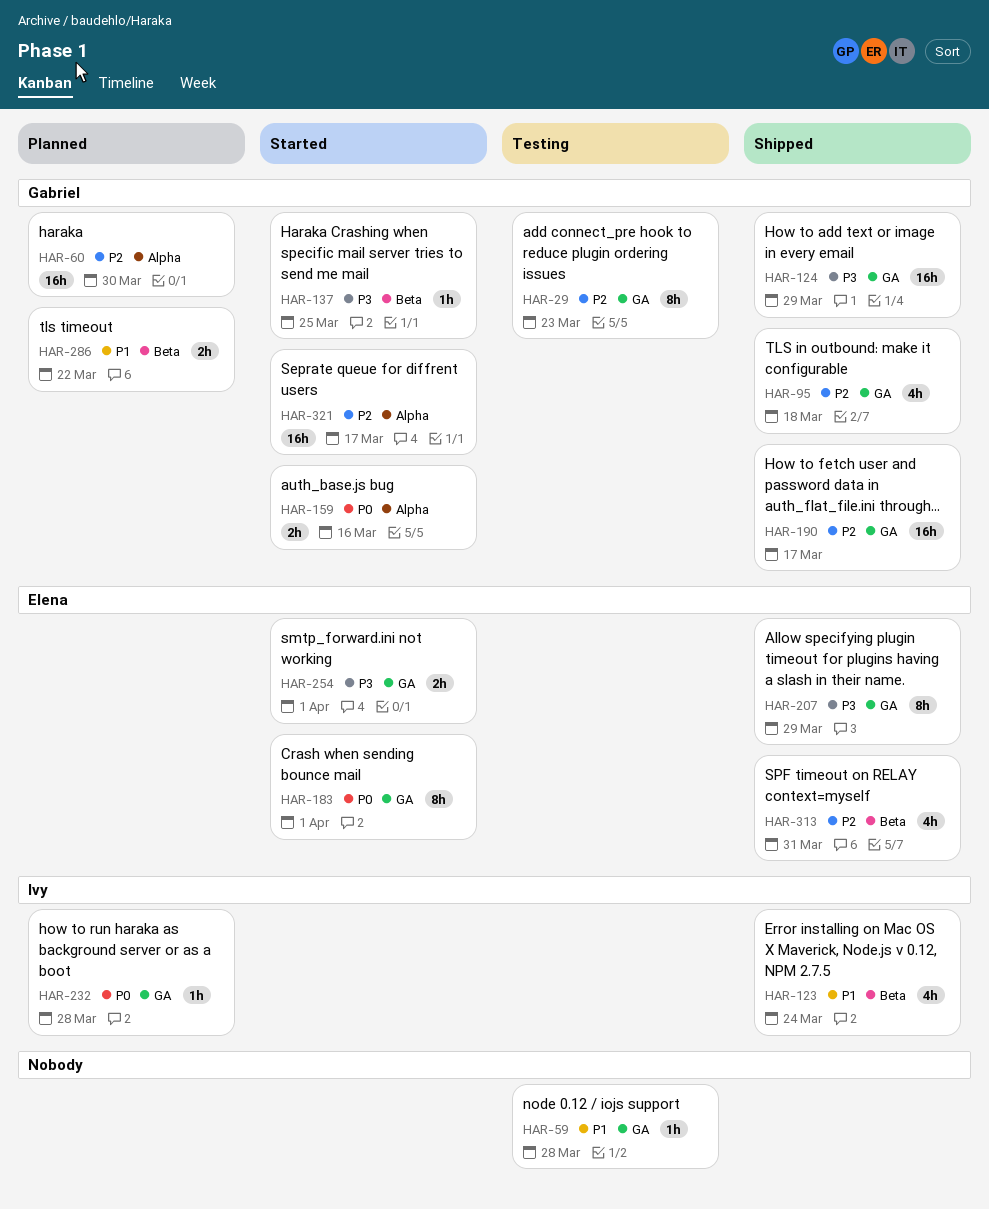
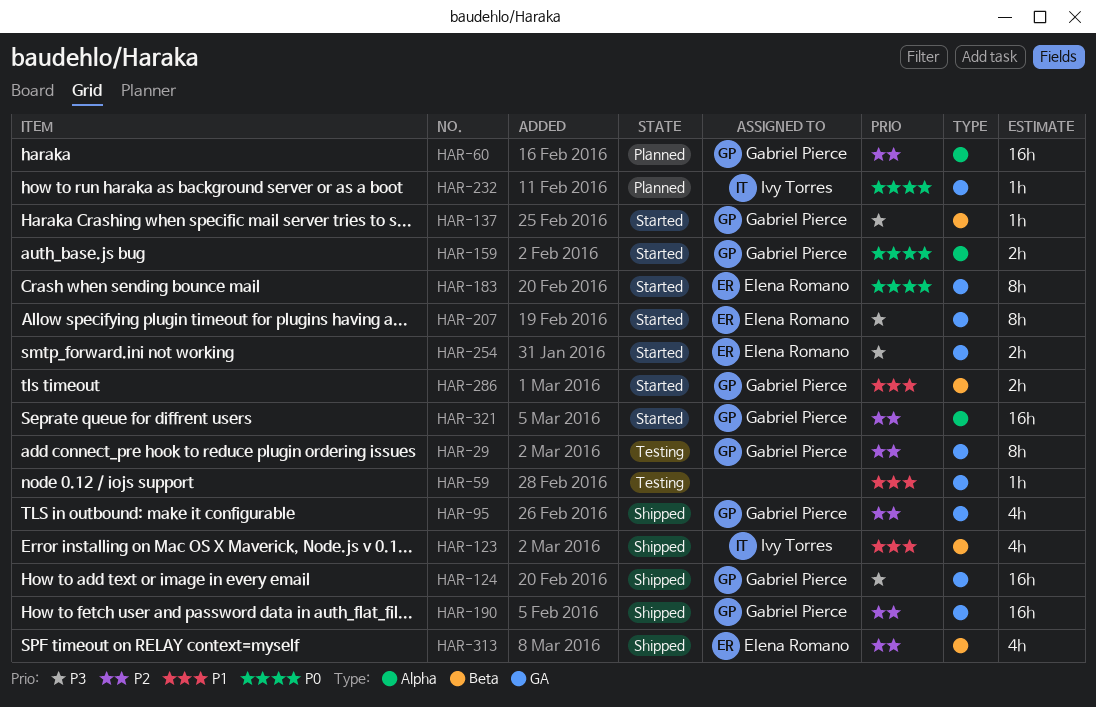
HAR-207, status: Shipped -> Started
HAR-286, status: Planned -> Started

